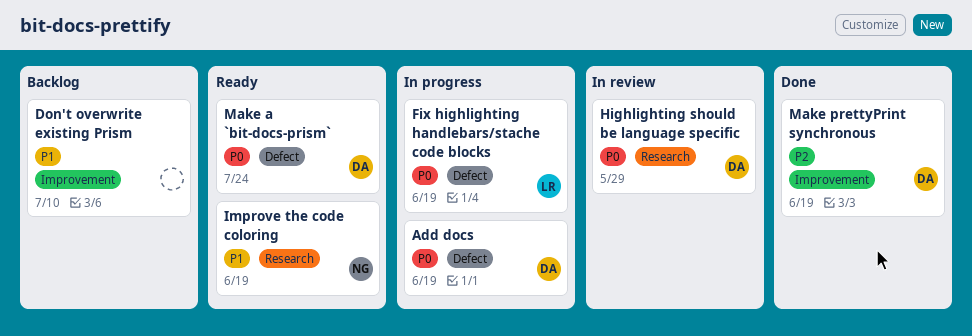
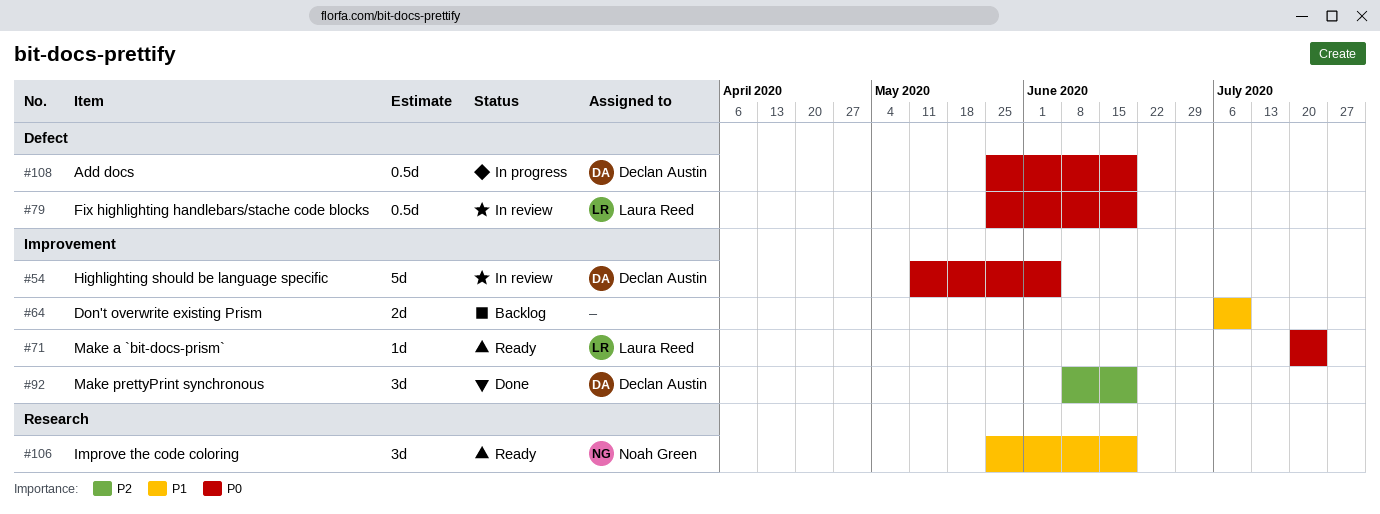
Fix highlighting handlebars/stache code blocks, status: In progress -> In review
Highlighting should be language specific, label: Research -> Improvement
Highlighting should be language specific, due: May 29 -> Jun 5
Make a `bit-docs-prism`, owner: Declan Austin -> Laura Reed
Make a `bit-docs-prism`, label: Defect -> Improvement

